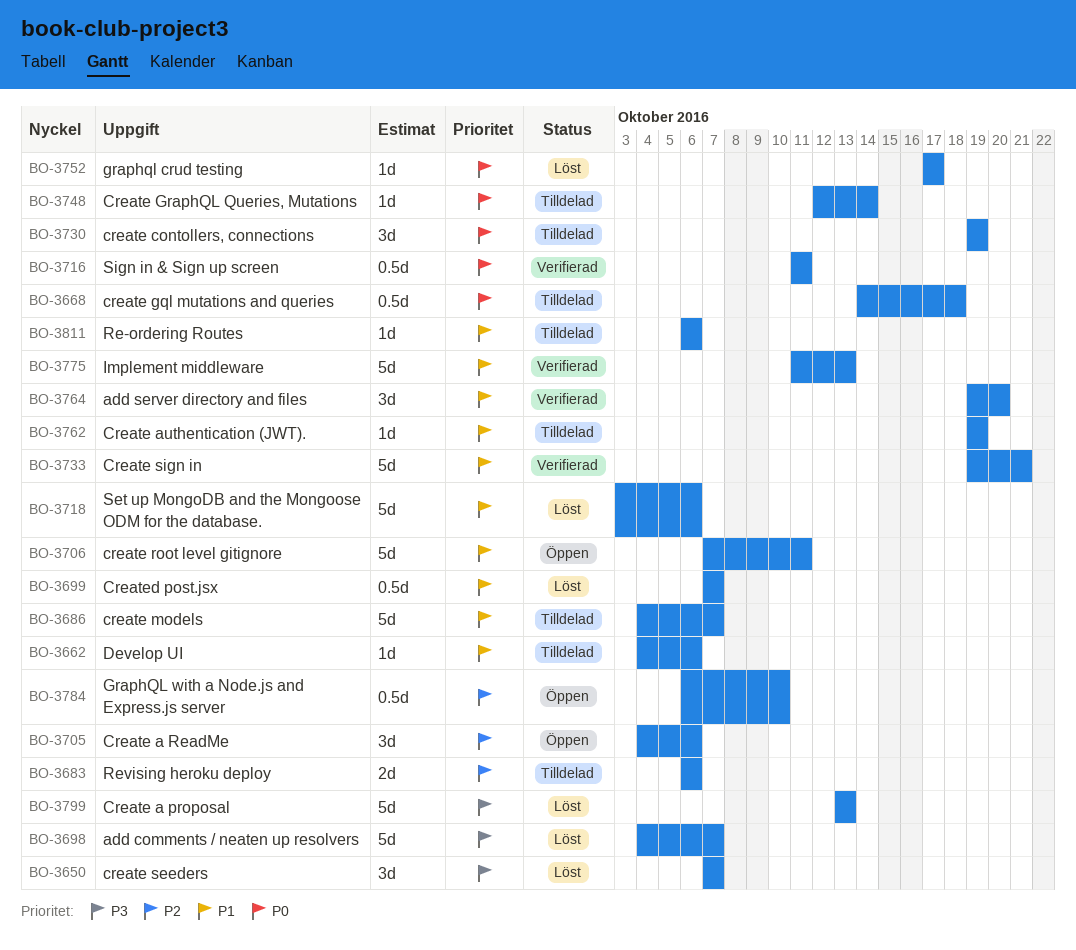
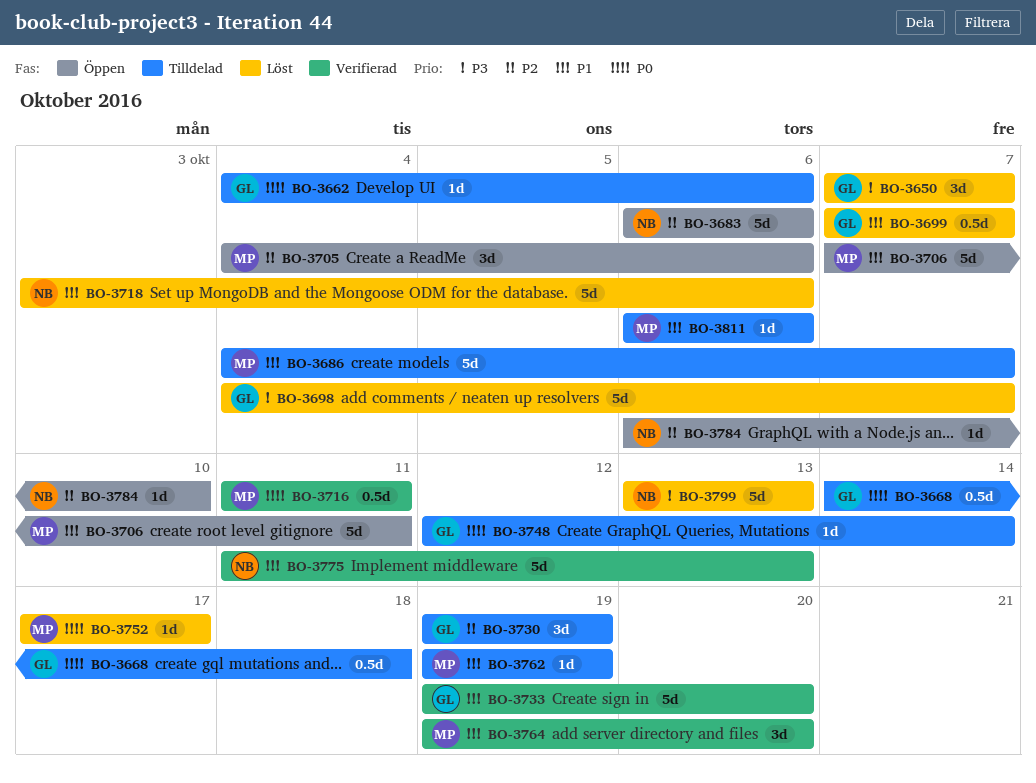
BO-3662, priority: P1 -> P0
BO-3683, status: Tilldelad -> Öppen
BO-3683, estimate: 2d -> 5d
BO-3730, priority: P0 -> P2
BO-3733, due: Oct 21 -> Oct 20
BO-3784, estimate: 0.5d -> 1d

